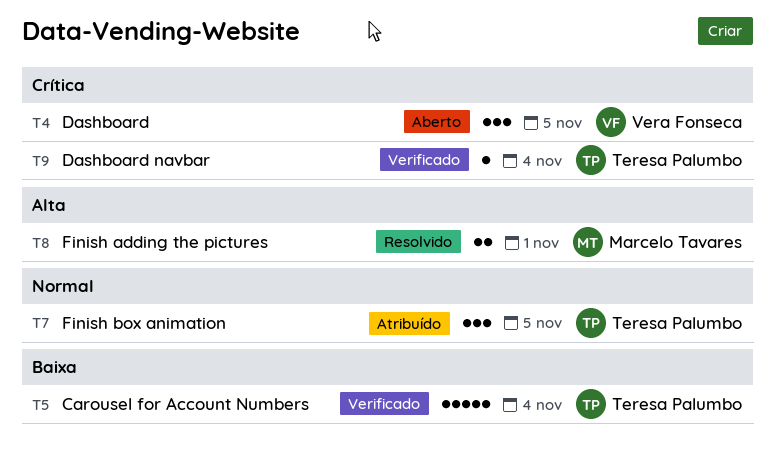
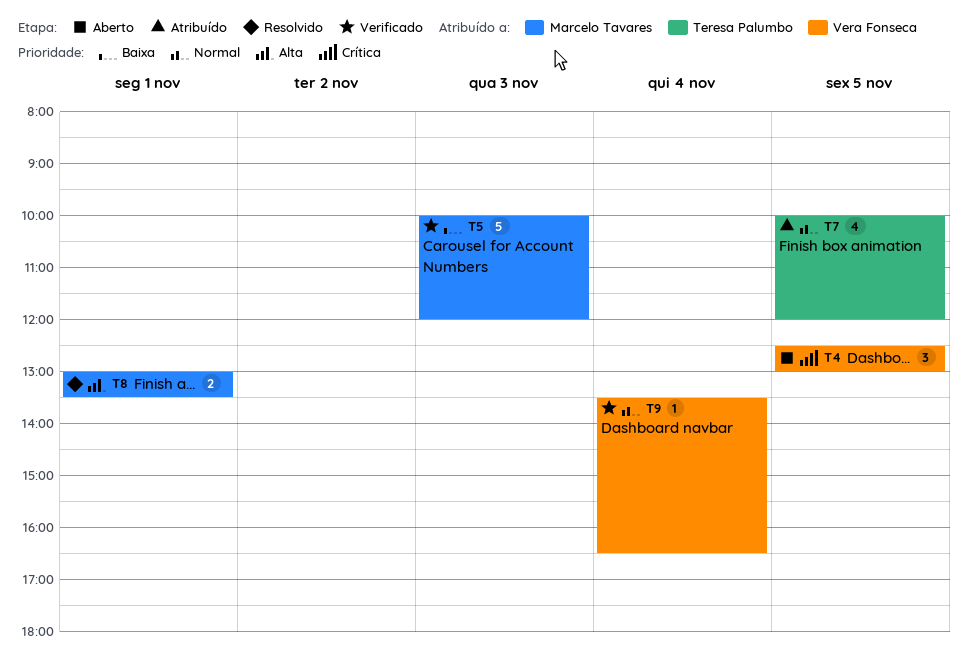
T5, owner: Teresa Palumbo -> Marcelo Tavares
T5, day: Nov 4 -> Nov 3
T7, estimate: 3 -> 4
T9, owner: Teresa Palumbo -> Vera Fonseca
T9, priority: Crítica -> Normal

